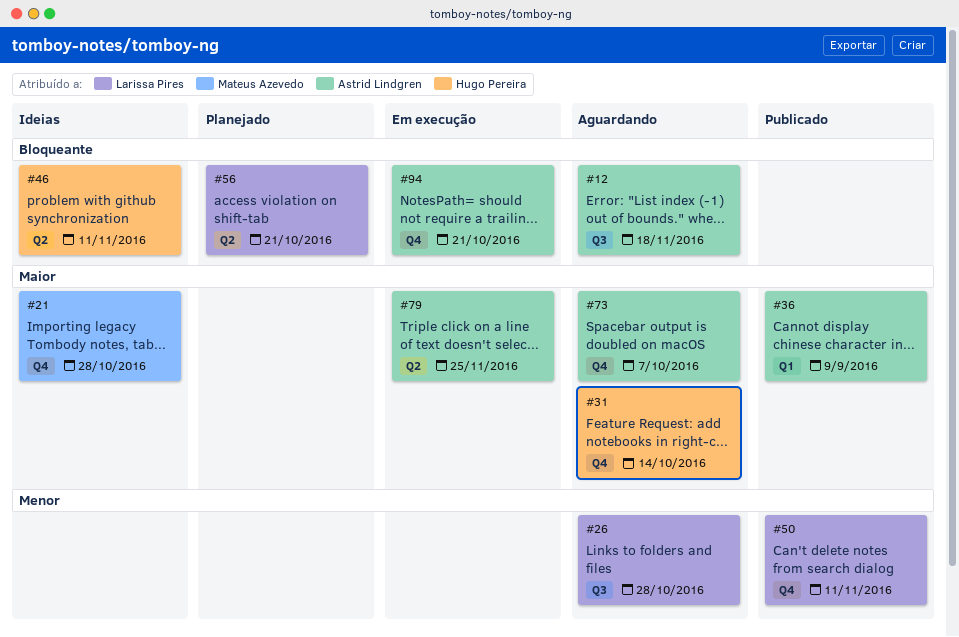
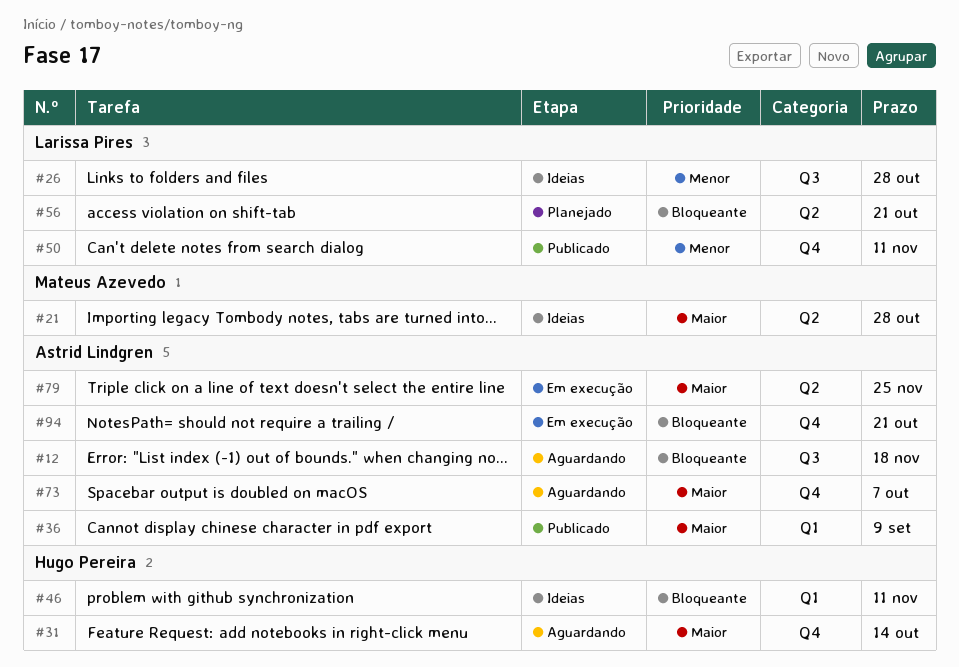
#21, label: Q4 -> Q2
#26, status: Aguardando -> Ideias
#46, label: Q2 -> Q1

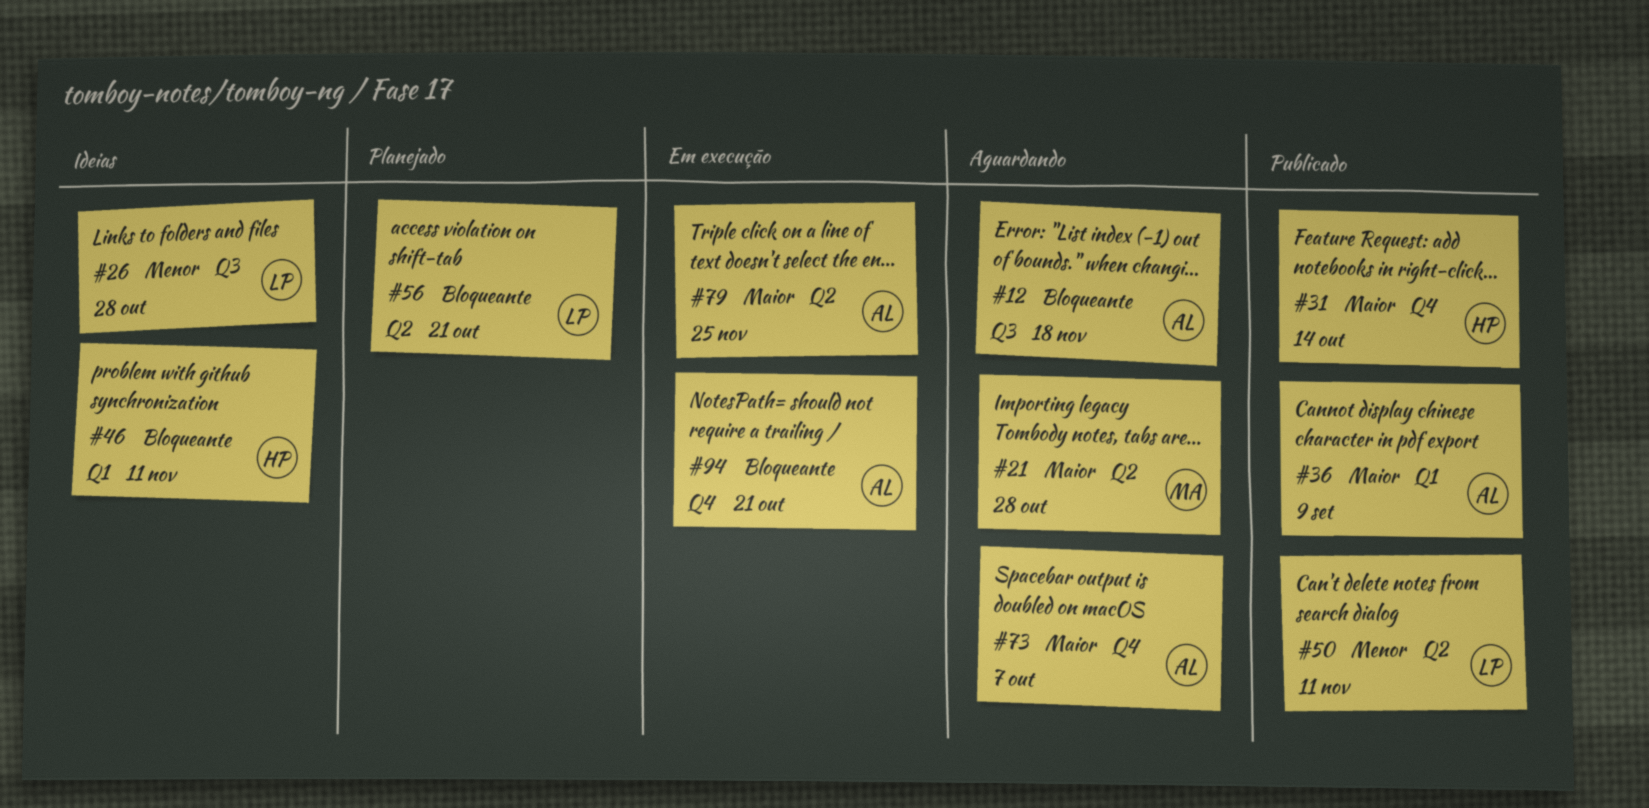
#21, status: Ideias -> Aguardando
#31, status: Aguardando -> Publicado
#50, label: Q4 -> Q2

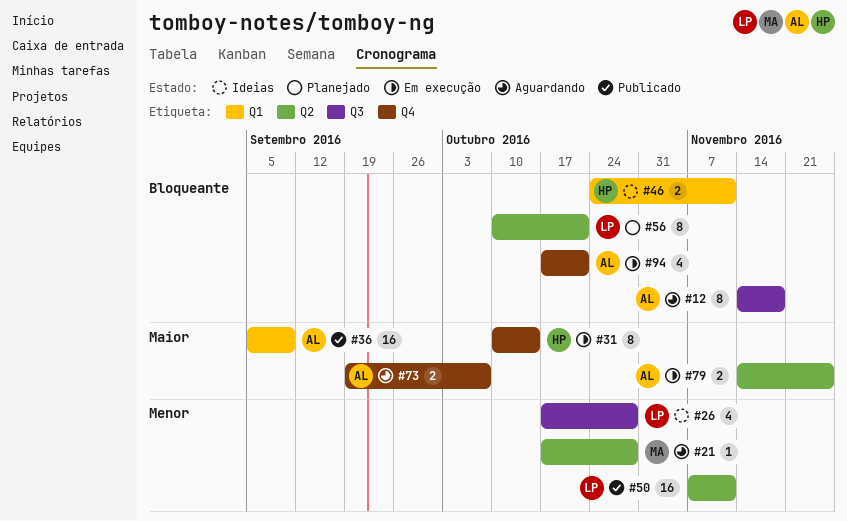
#21, priority: Maior -> Menor
#31, status: Publicado -> Em execução

